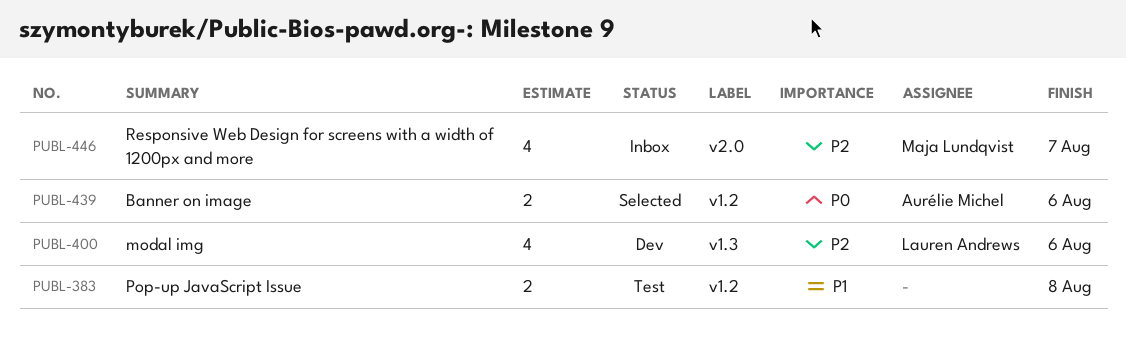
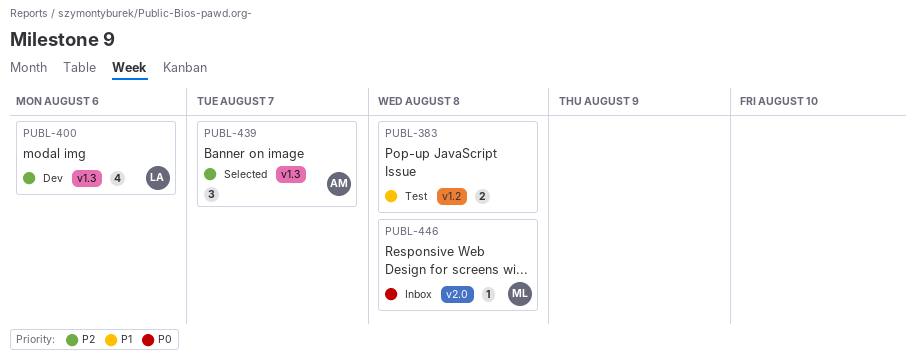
PUBL-439, priority: P0 -> P2
PUBL-439, label: v1.2 -> v1.3
PUBL-439, estimate: 2 -> 3
PUBL-439, due: Aug 6 -> Aug 7
PUBL-446, priority: P2 -> P0
PUBL-446, estimate: 4 -> 1
PUBL-446, due: Aug 7 -> Aug 8

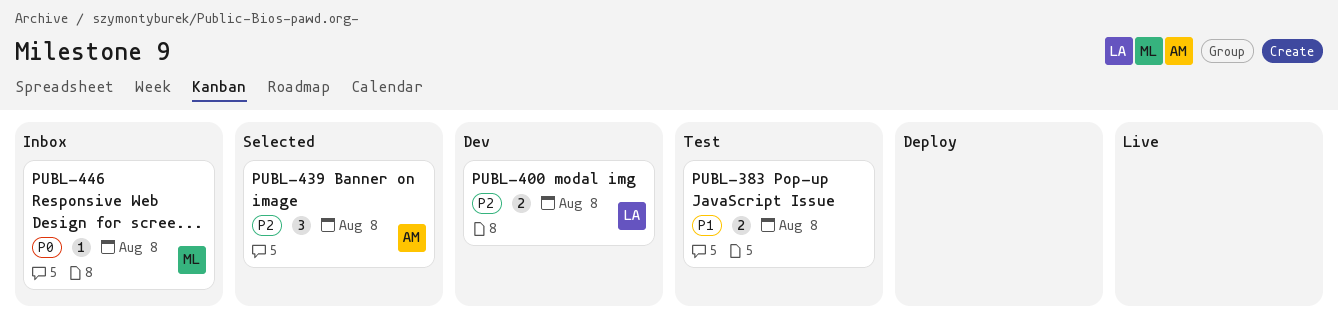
PUBL-400, estimate: 4 -> 2
PUBL-400, due: Aug 6 -> Aug 8
PUBL-439, due: Aug 7 -> Aug 8

